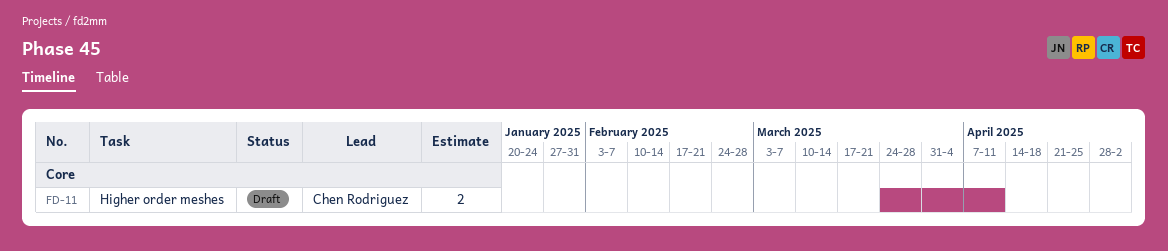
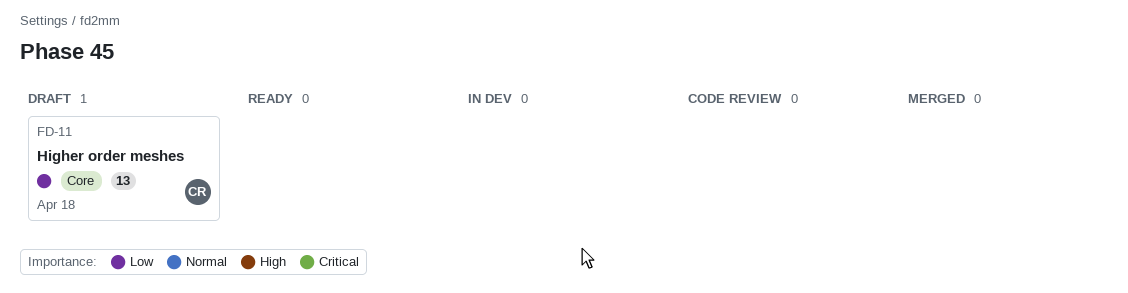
FD-11, estimate: 2 -> 13
FD-11, due: Apr 11 -> Apr 18

